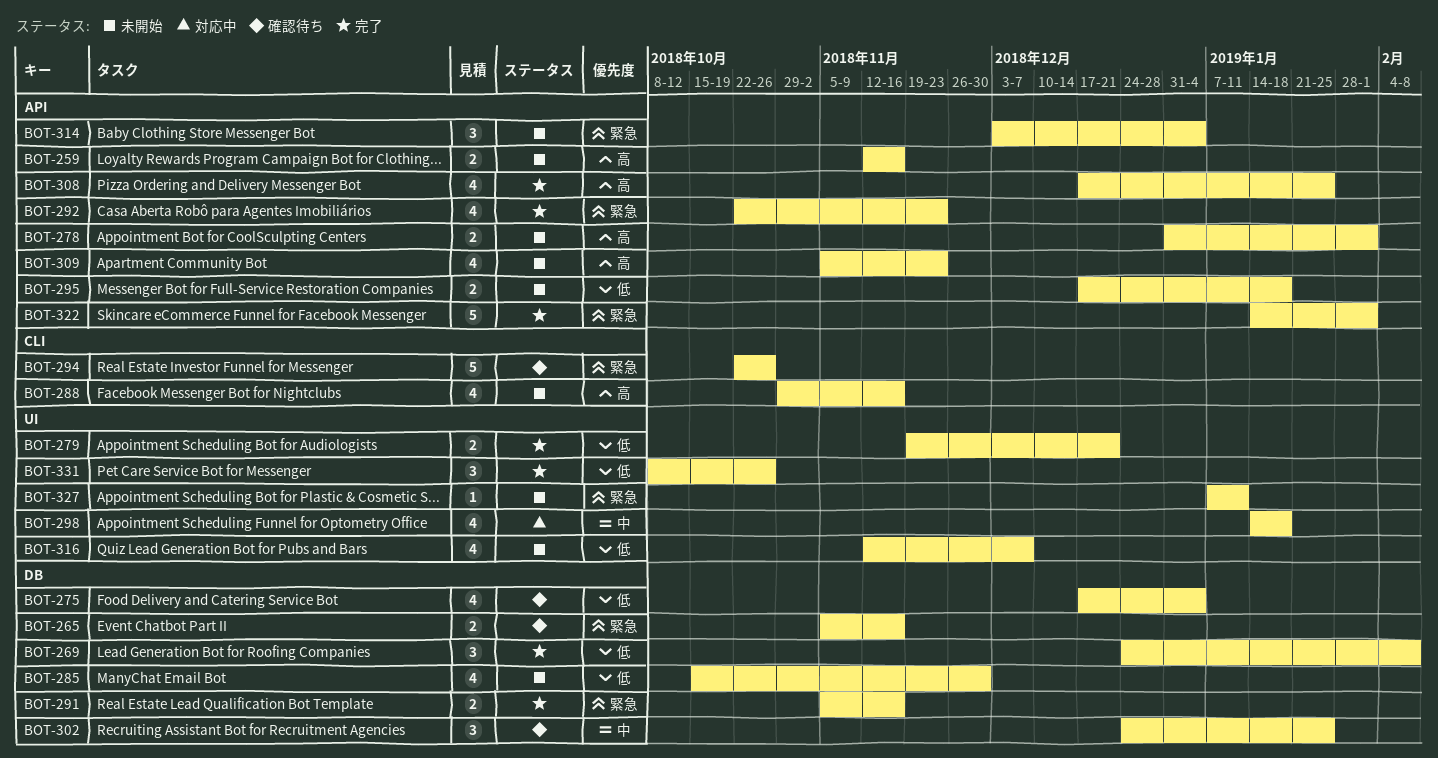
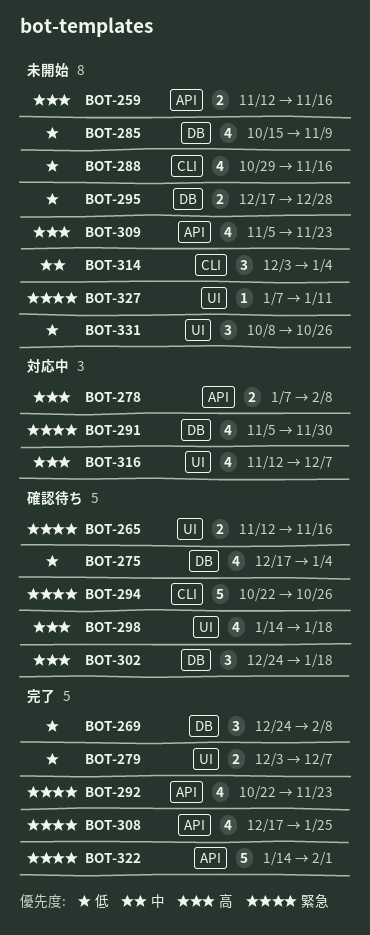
BOT-265, label: DB -> UI
BOT-265, start: Nov 5 -> Nov 12
BOT-278, status: 未開始 -> 対応中
BOT-278, start: Dec 31 -> Jan 7
BOT-278, due: Feb 1 -> Feb 8
BOT-279, start: Nov 19 -> Dec 3
BOT-279, due: Dec 21 -> Dec 7
BOT-285, due: Nov 30 -> Nov 9
BOT-288, priority: 高 -> 低
BOT-291, status: 完了 -> 対応中
BOT-291, estimate: 2 -> 4
BOT-291, due: Nov 16 -> Nov 30
BOT-295, label: API -> DB
BOT-295, due: Jan 18 -> Dec 28
BOT-298, status: 対応中 -> 確認待ち
BOT-298, priority: 中 -> 高
BOT-302, priority: 中 -> 高
BOT-302, due: Jan 25 -> Jan 18
BOT-308, priority: 高 -> 緊急
BOT-314, priority: 緊急 -> 中
BOT-314, label: API -> CLI
BOT-316, status: 未開始 -> 対応中
BOT-316, priority: 低 -> 高
BOT-331, status: 完了 -> 未開始

